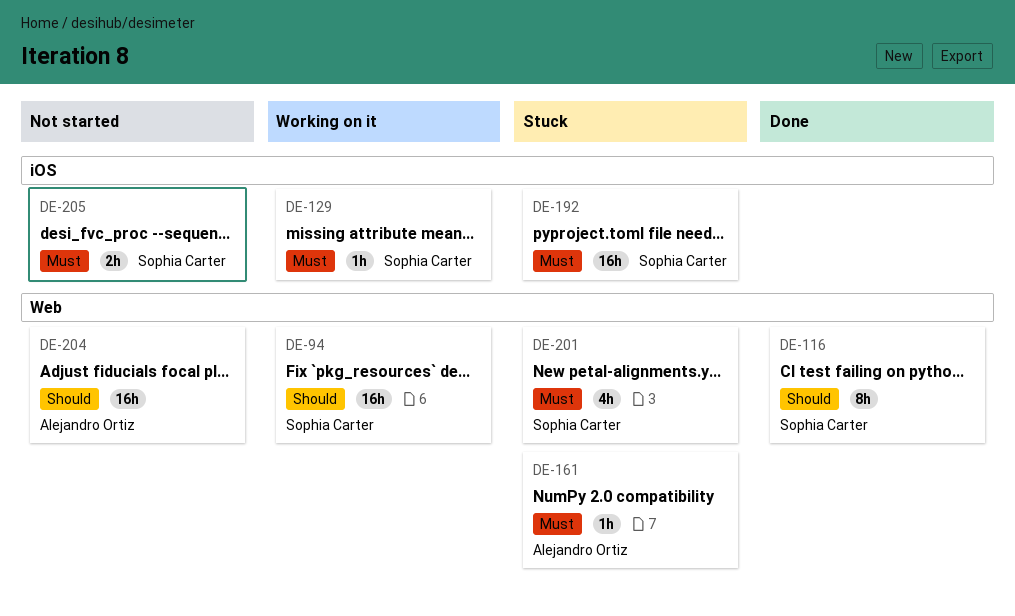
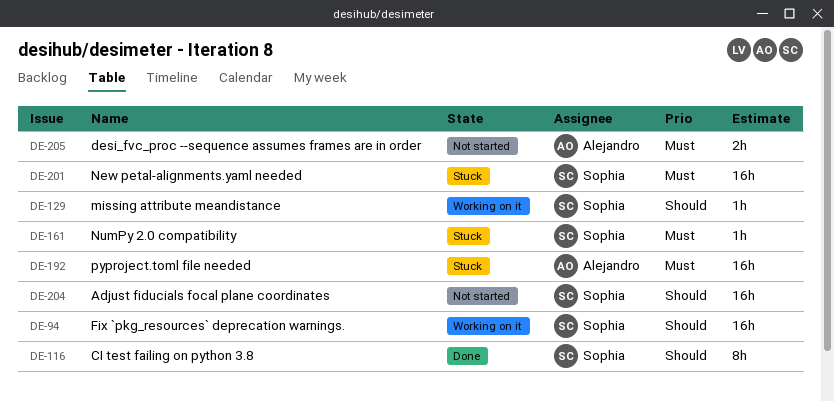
DE-129, priority: Must -> Should
DE-161, owner: Alejandro Ortiz -> Sophia Carter
DE-192, owner: Sophia Carter -> Alejandro Ortiz
DE-201, estimate: 4h -> 16h
DE-204, owner: Alejandro Ortiz -> Sophia Carter
DE-205, owner: Sophia Carter -> Alejandro Ortiz

